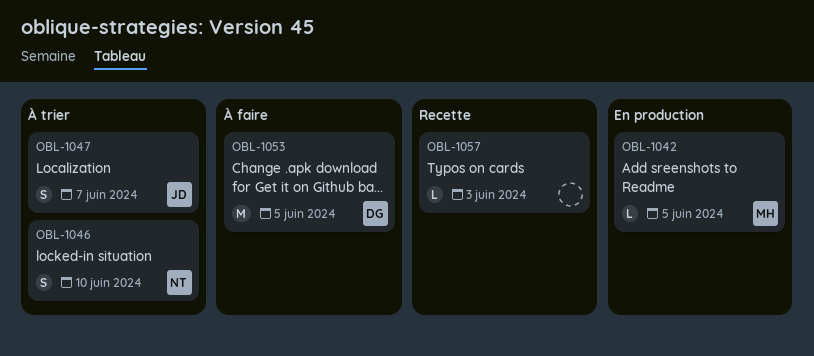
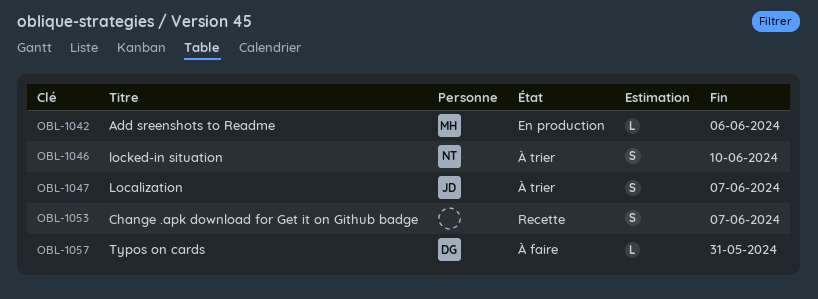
OBL-1042, due: Jun 5 -> Jun 6
OBL-1053, status: À faire -> Recette
OBL-1053, owner: DG -> none
OBL-1053, estimate: M -> S
OBL-1053, due: Jun 5 -> Jun 7
OBL-1057, status: Recette -> À faire
OBL-1057, owner: none -> DG
OBL-1057, due: Jun 3 -> May 31

